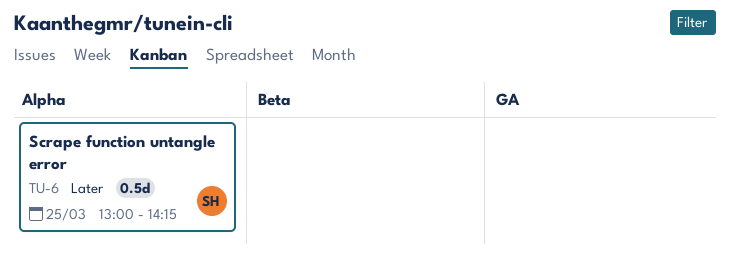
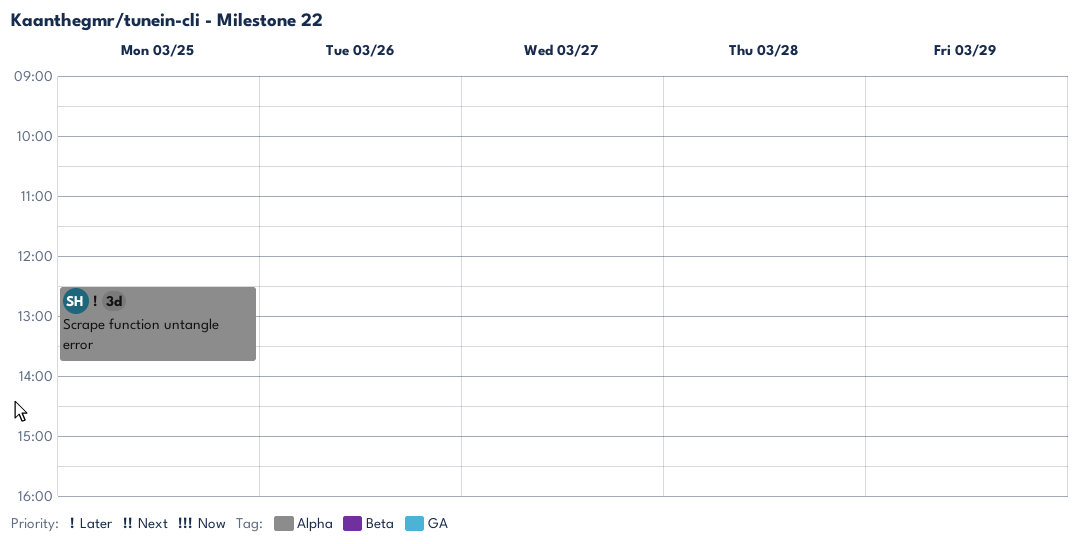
Scrape function untangle error, estimate: 0.5d -> 3d
Scrape function untangle error, begins: 13:00 -> 12:30
Scrape function untangle error, ends: 14:15 -> 13:45

